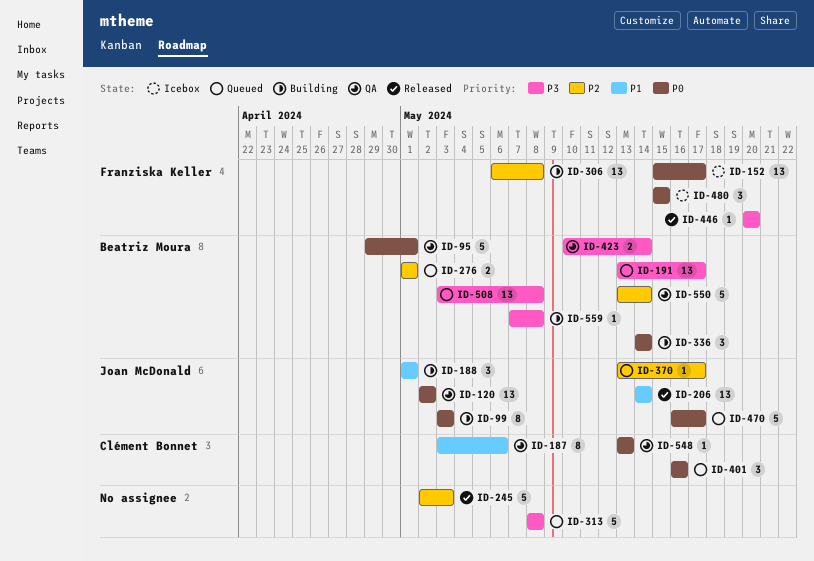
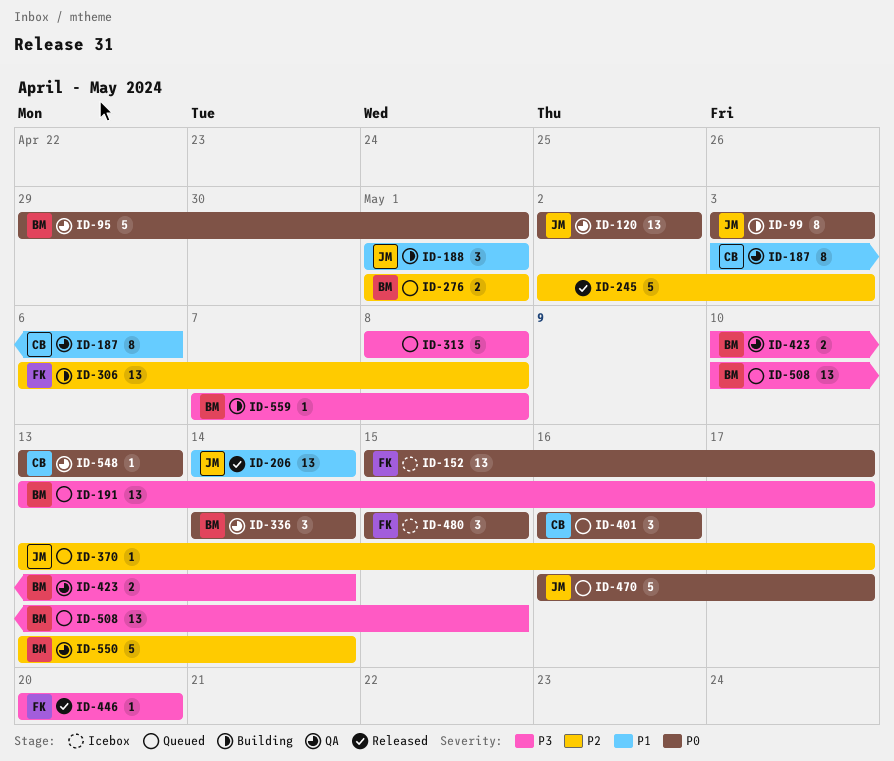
ID-336, status: Building -> QA
ID-508, start: May 3 -> May 10
ID-508, due: May 8 -> May 15

